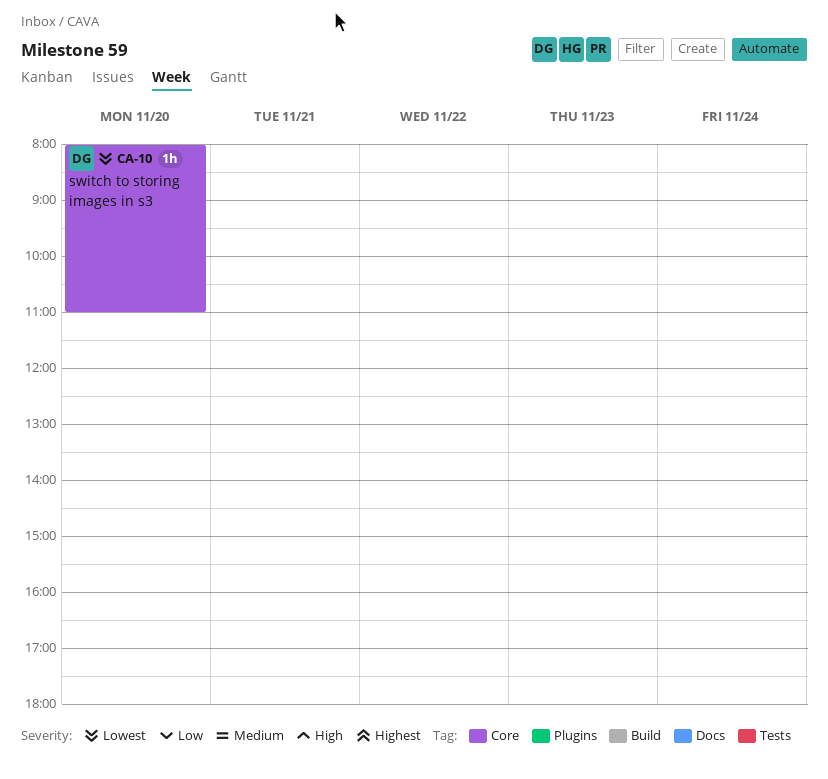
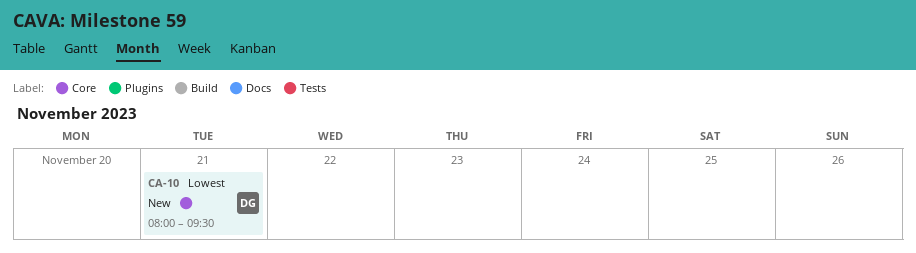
CA-10, day: Nov 20 -> Nov 21
CA-10, ends: 11:00 -> 09:30

